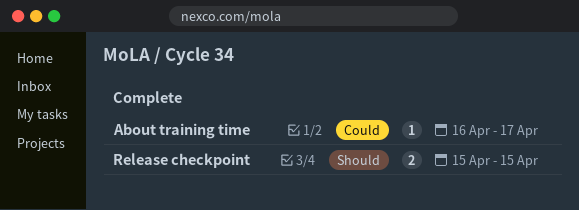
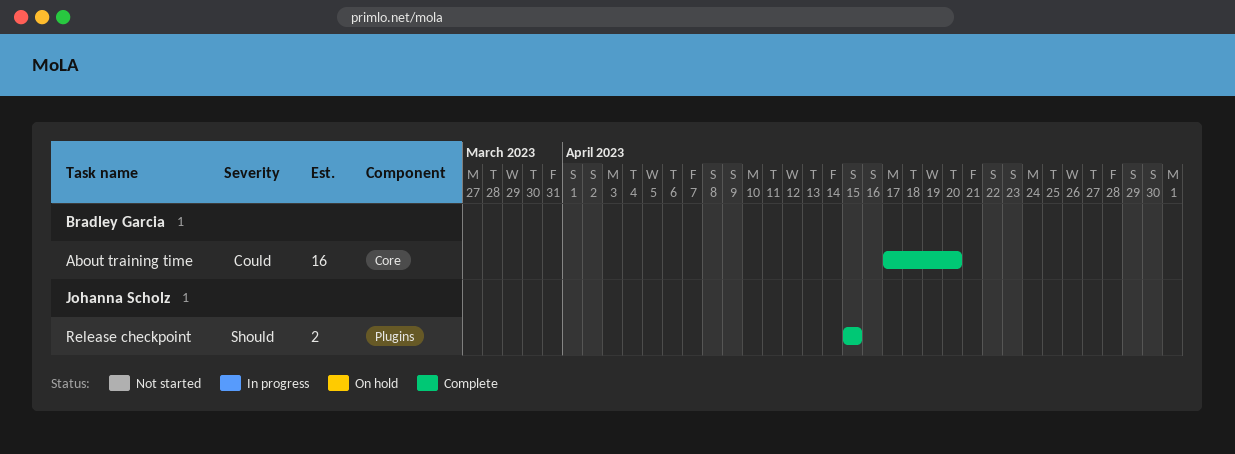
About training time, estimate: 1 -> 16
About training time, start: Apr 16 -> Apr 17
About training time, due: Apr 17 -> Apr 20

